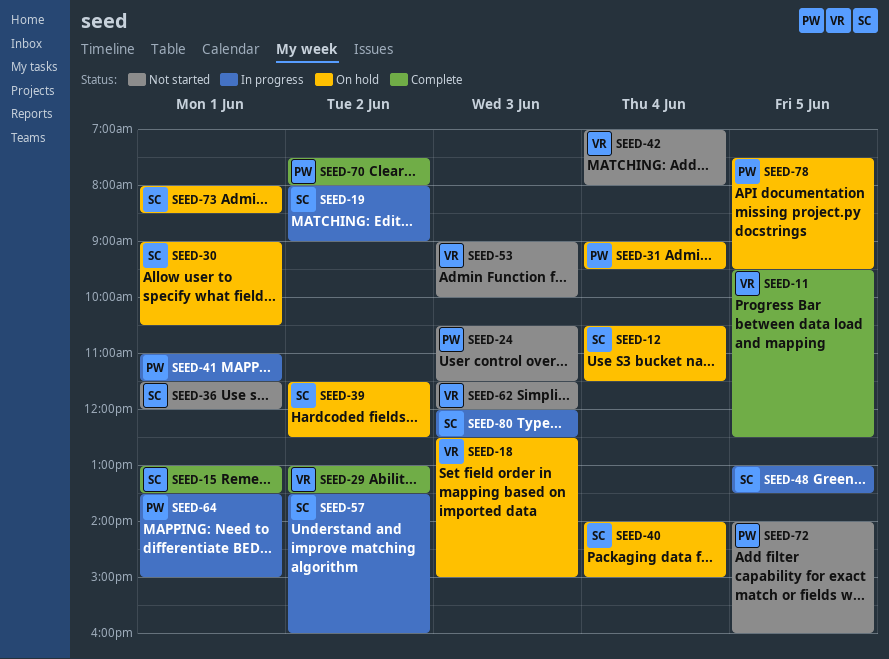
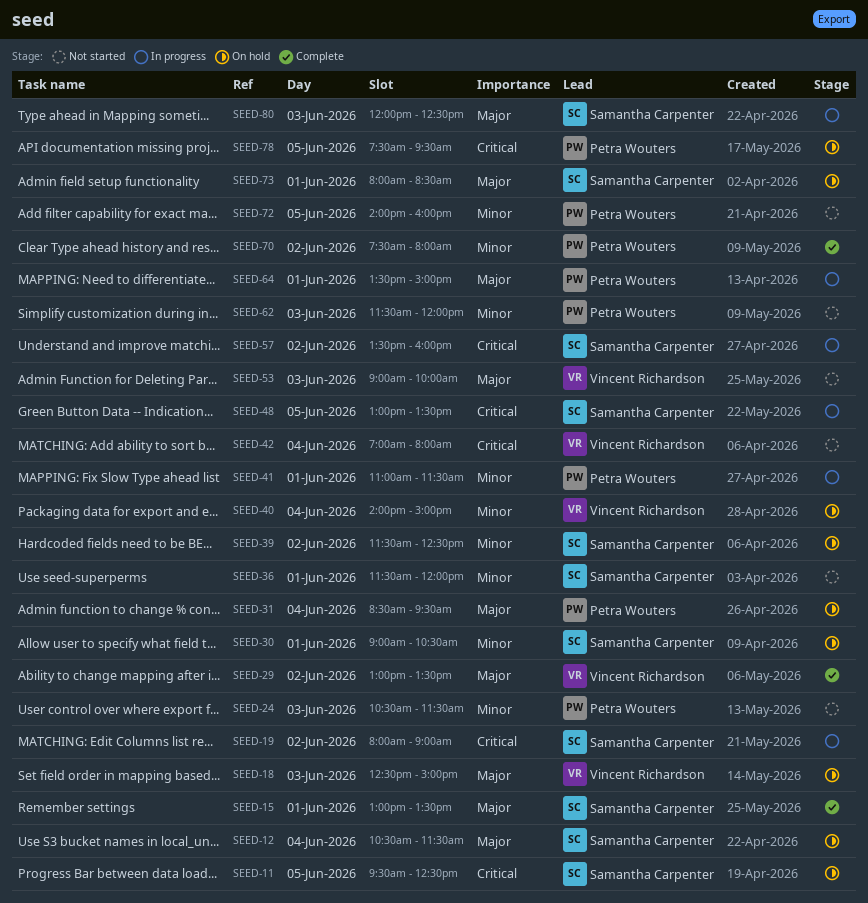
SEED-11, status: Complete -> On hold
SEED-11, owner: Vincent Richardson -> Samantha Carpenter
SEED-31, begins: 09:00 -> 08:30
SEED-40, owner: Samantha Carpenter -> Vincent Richardson
SEED-62, owner: Vincent Richardson -> Petra Wouters

